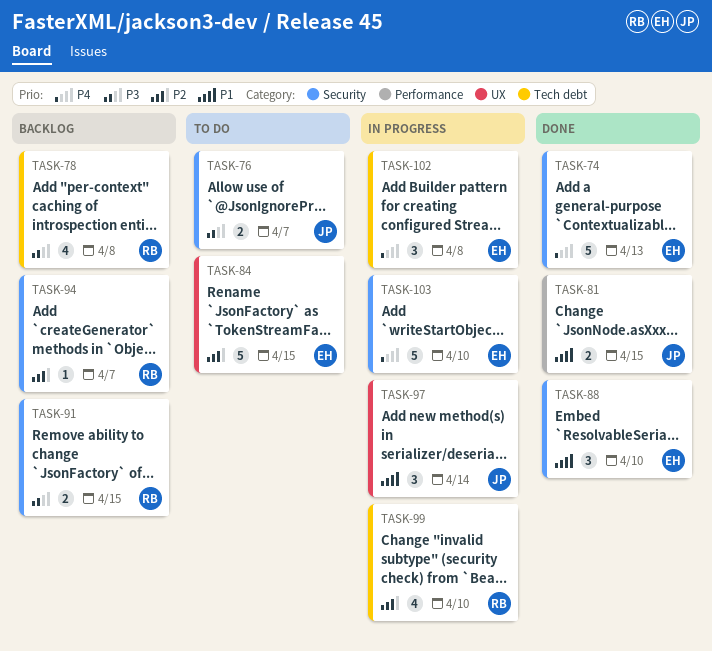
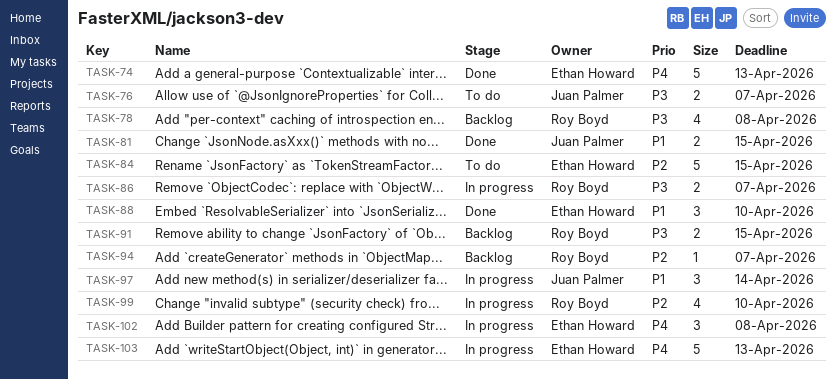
TASK-86: none -> present
TASK-103, due: Apr 10 -> Apr 13

